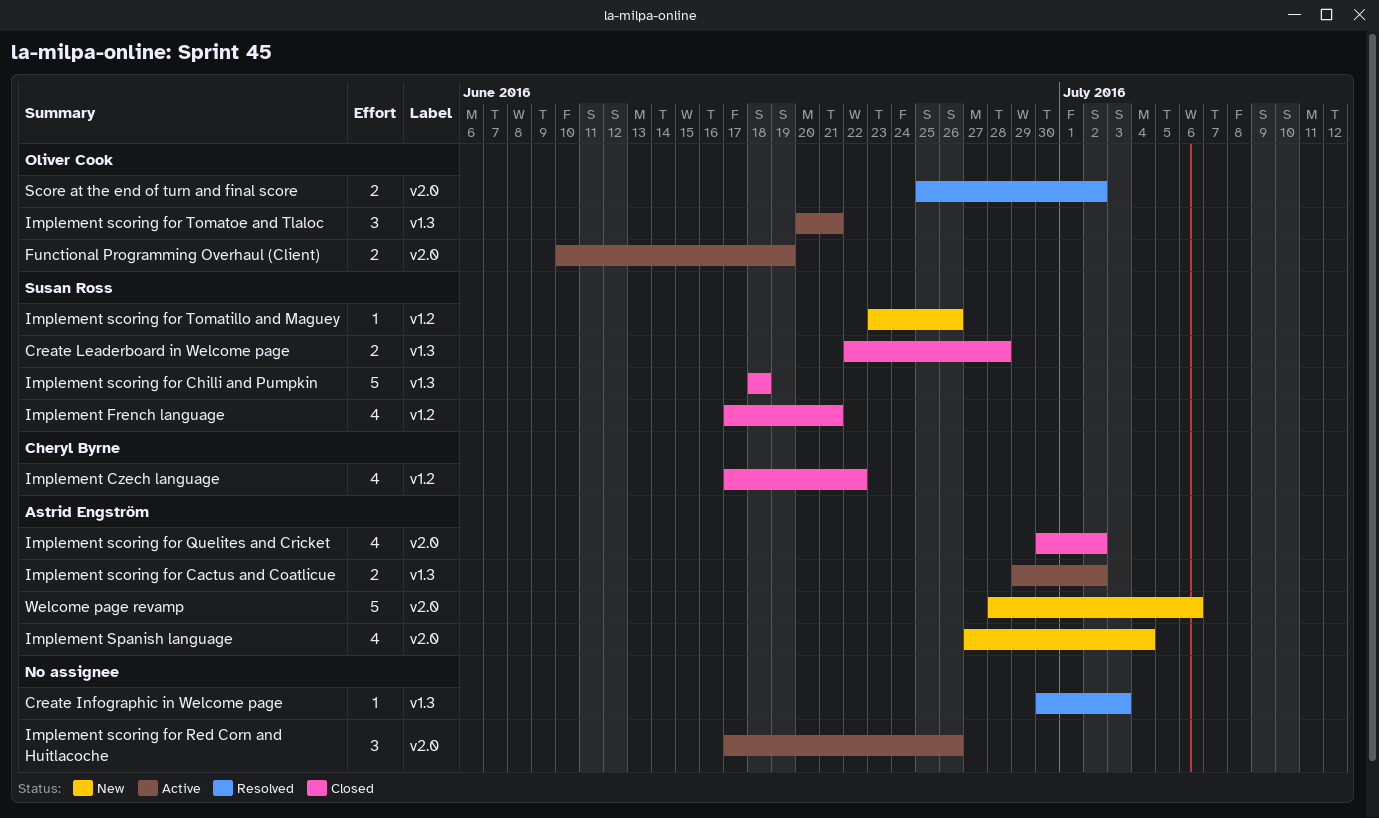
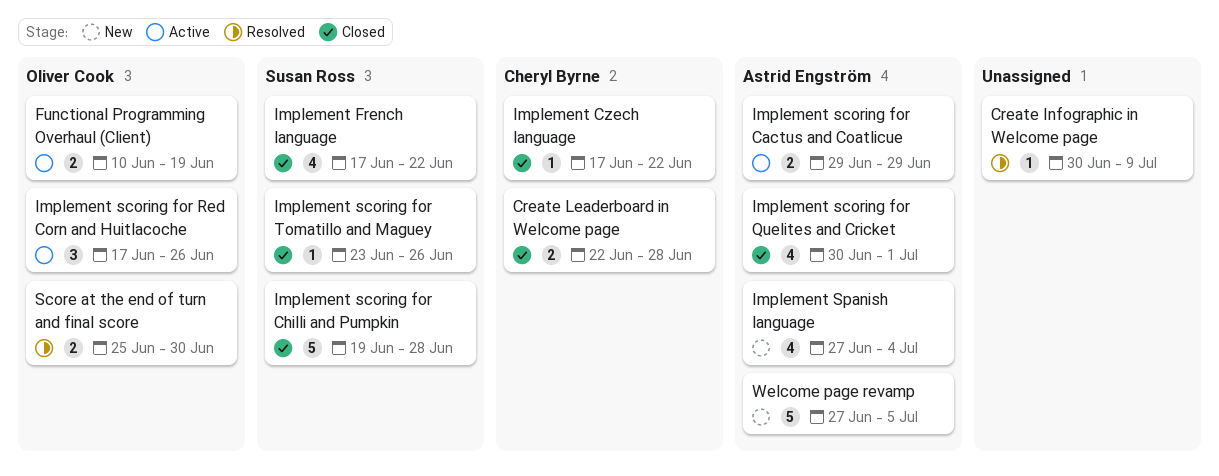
Create Infographic in Welcome page, due: Jul 3 -> Jul 9
Create Leaderboard in Welcome page, owner: Susan Ross -> Cheryl Byrne
Implement Czech language, estimate: 4 -> 1
Implement French language, due: Jun 21 -> Jun 22
Implement scoring for Cactus and Coatlicue, due: Jul 2 -> Jun 29
Implement scoring for Chilli and Pumpkin, start: Jun 18 -> Jun 19
Implement scoring for Chilli and Pumpkin, due: Jun 18 -> Jun 28
Implement scoring for Quelites and Cricket, due: Jul 2 -> Jul 1
Implement scoring for Red Corn and Huitlacoche, owner: none -> Oliver Cook
Implement scoring for Tomatillo and Maguey, status: New -> Closed
Implement scoring for Tomatoe and Tlaloc: present -> none
Score at the end of turn and final score, due: Jul 2 -> Jun 30
Welcome page revamp, start: Jun 28 -> Jun 27
Welcome page revamp, due: Jul 6 -> Jul 5

